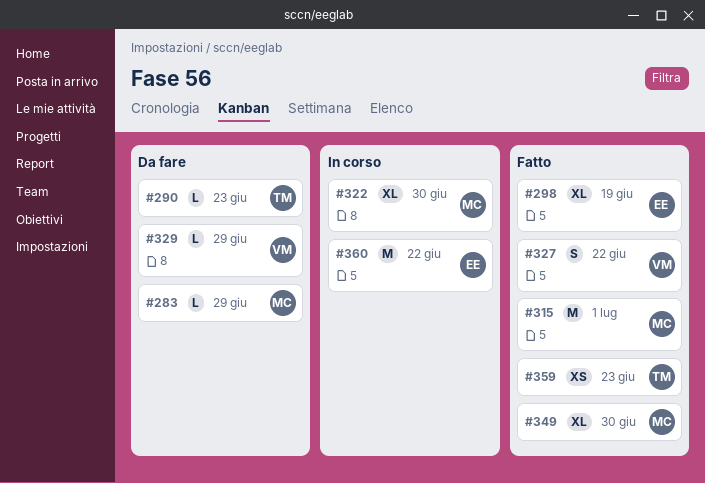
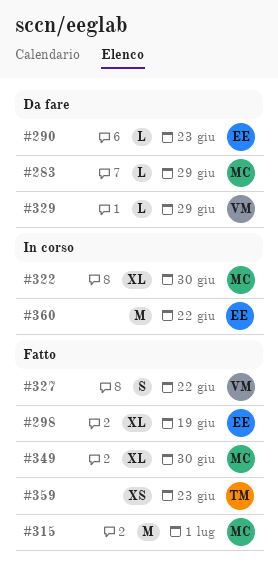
#290, owner: TM -> EE

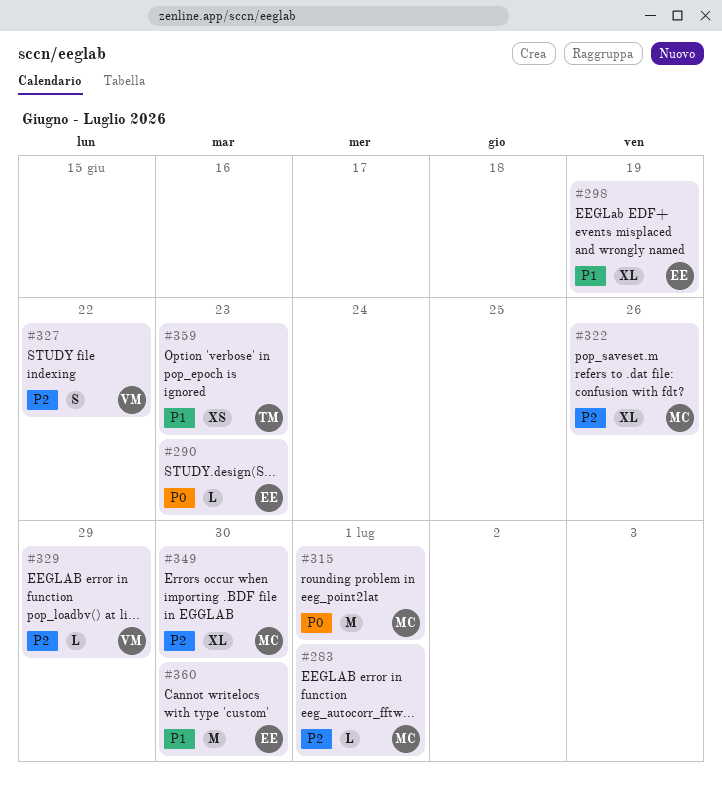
#283, due: Jun 29 -> Jul 1
#322, due: Jun 30 -> Jun 26
#360, due: Jun 22 -> Jun 30

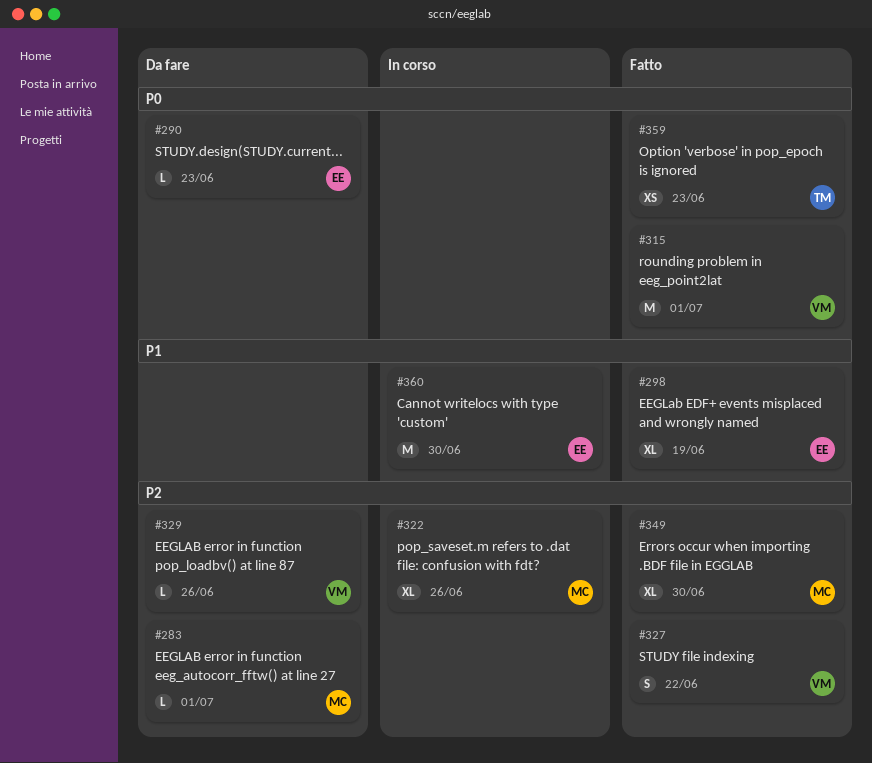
#315, owner: MC -> VM
#329, due: Jun 29 -> Jun 26
#359, priority: P1 -> P0

